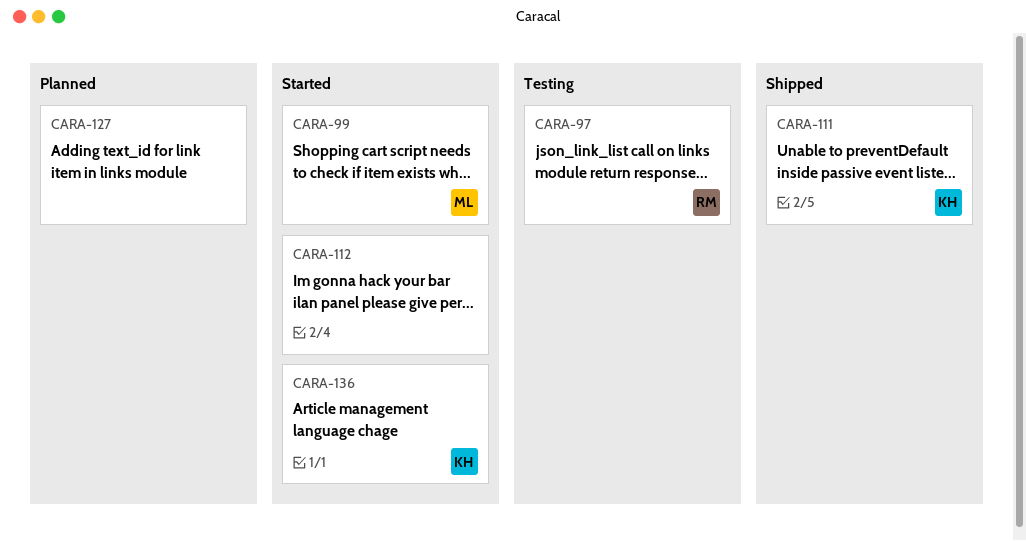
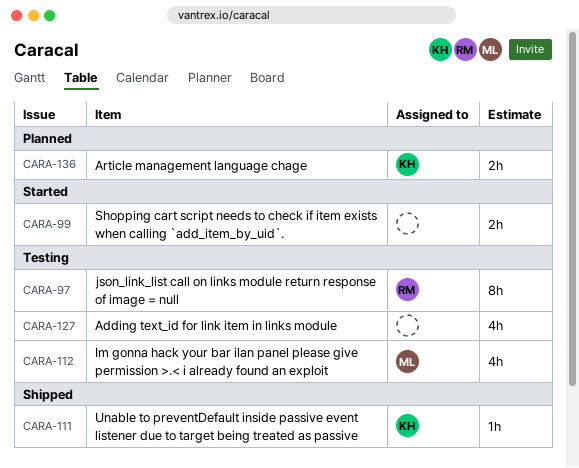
CARA-99, owner: ML -> none
CARA-112, status: Started -> Testing
CARA-112, owner: none -> ML
CARA-127, status: Planned -> Testing
CARA-136, status: Started -> Planned

